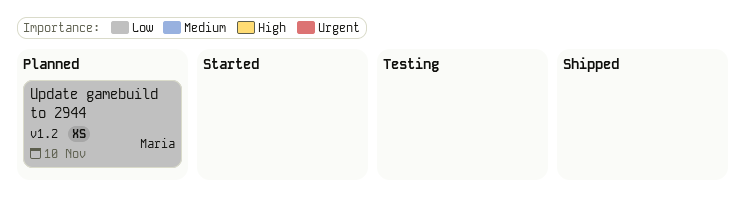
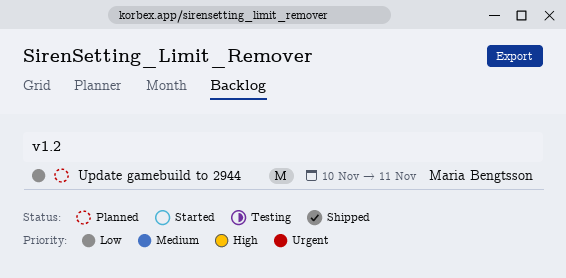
Update gamebuild to 2944, estimate: XS -> M
Update gamebuild to 2944, due: Nov 10 -> Nov 11

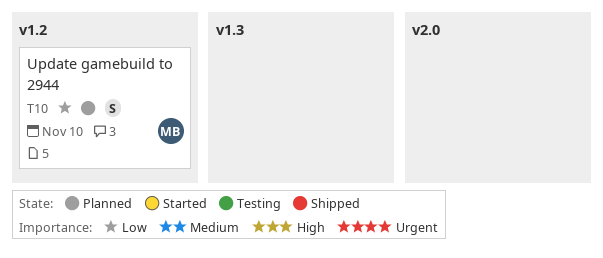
Update gamebuild to 2944, estimate: M -> S
Update gamebuild to 2944, due: Nov 11 -> Nov 10

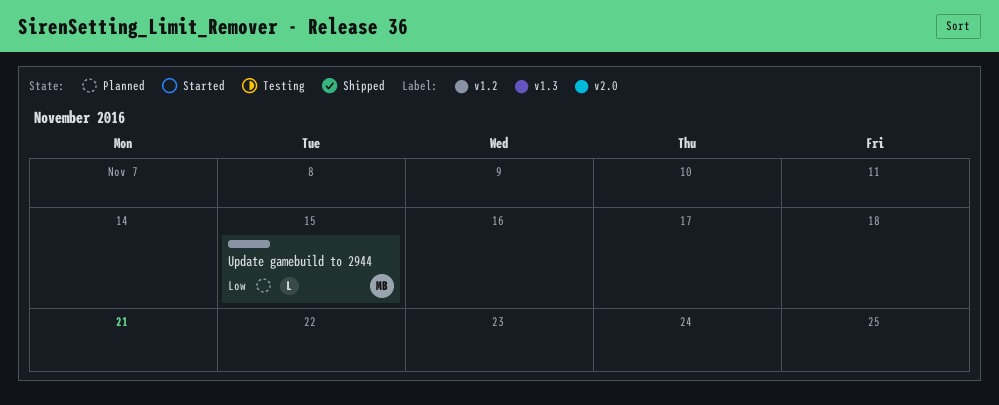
Update gamebuild to 2944, estimate: S -> L
Update gamebuild to 2944, due: Nov 10 -> Nov 15

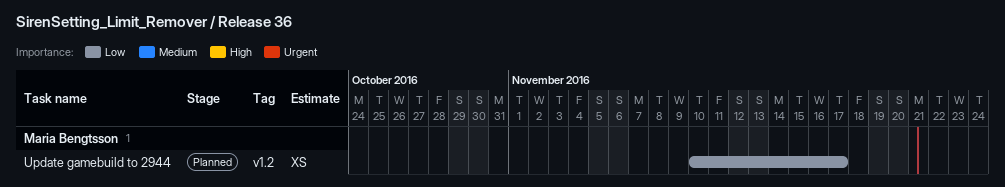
Update gamebuild to 2944, estimate: L -> XS
Update gamebuild to 2944, due: Nov 15 -> Nov 17

